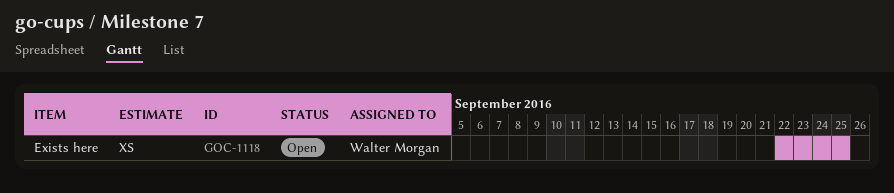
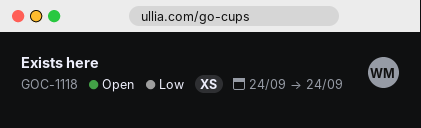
GOC-1118, start: Sep 22 -> Sep 24
GOC-1118, due: Sep 25 -> Sep 24

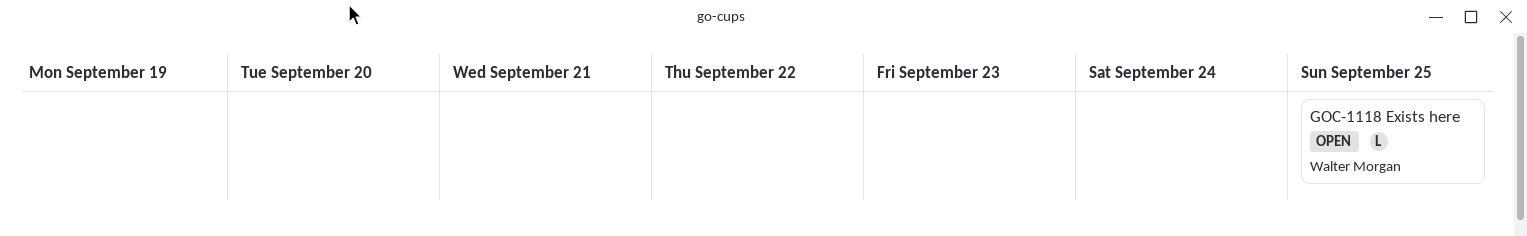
GOC-1118, estimate: XS -> L
GOC-1118, due: Sep 24 -> Sep 25

